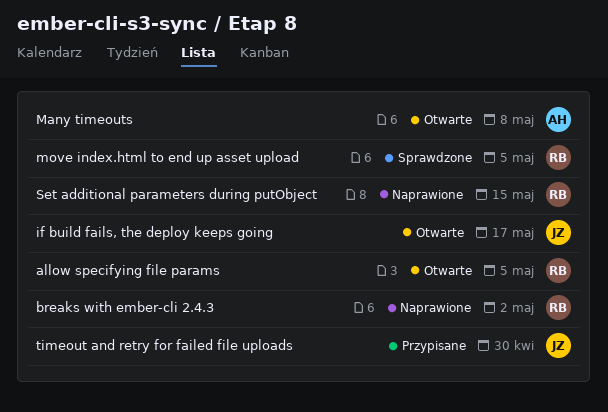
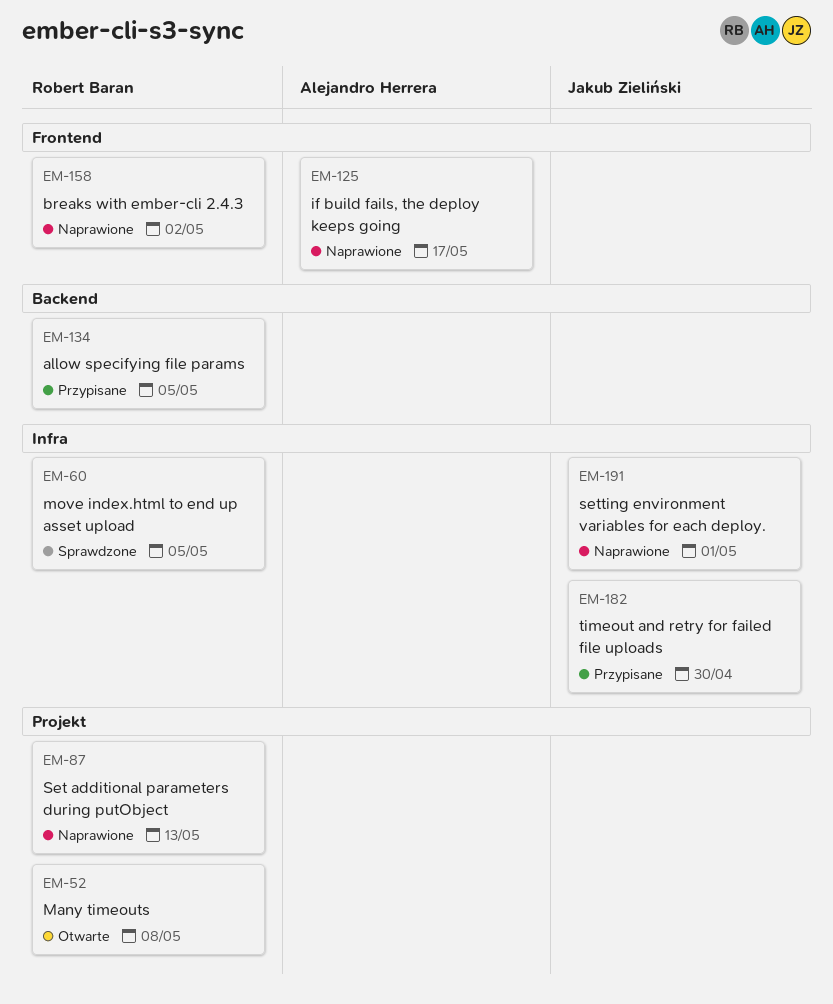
allow specifying file params, status: Otwarte -> Przypisane
if build fails, the deploy keeps going, status: Otwarte -> Naprawione
if build fails, the deploy keeps going, owner: Jakub Zieliński -> Alejandro Herrera
Many timeouts, owner: Alejandro Herrera -> Robert Baran
Set additional parameters during putObject, due: May 15 -> May 13
setting environment variables for each deploy.: none -> present

